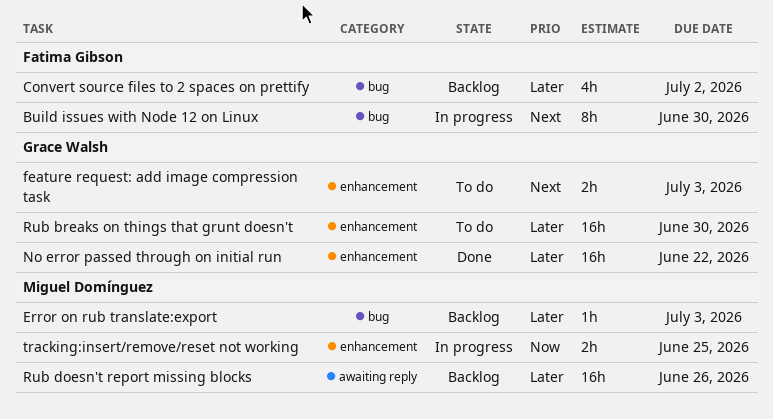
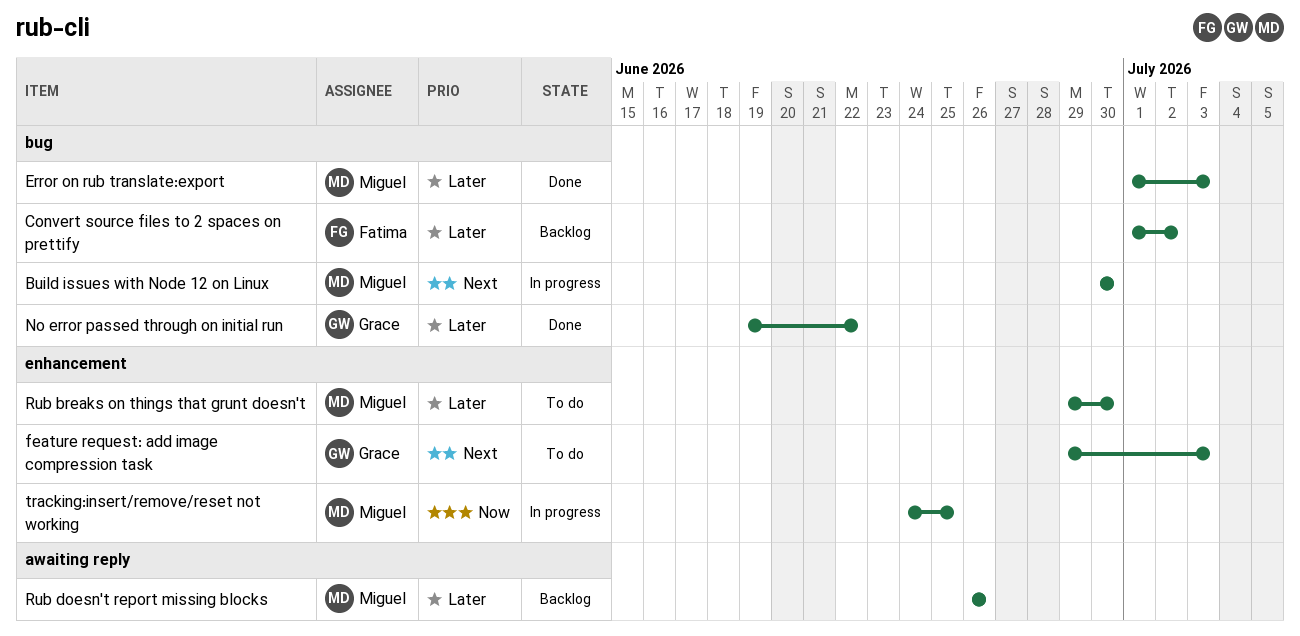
Build issues with Node 12 on Linux, owner: Fatima Gibson -> Miguel Domínguez
Error on rub translate:export, status: Backlog -> Done
No error passed through on initial run, label: enhancement -> bug
Rub breaks on things that grunt doesn't, owner: Grace Walsh -> Miguel Domínguez

